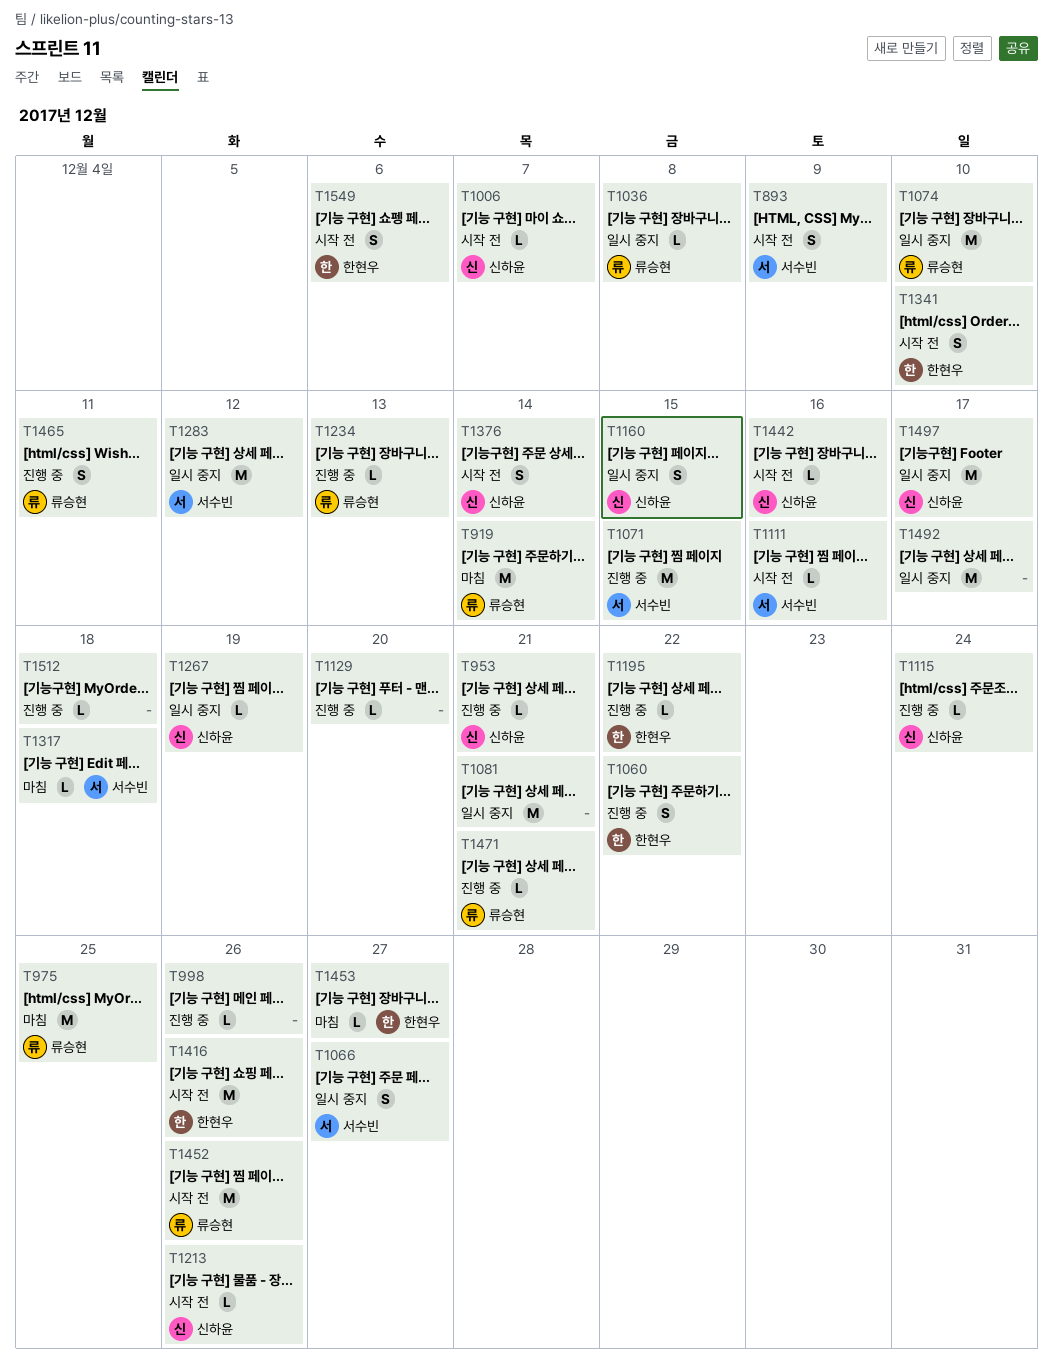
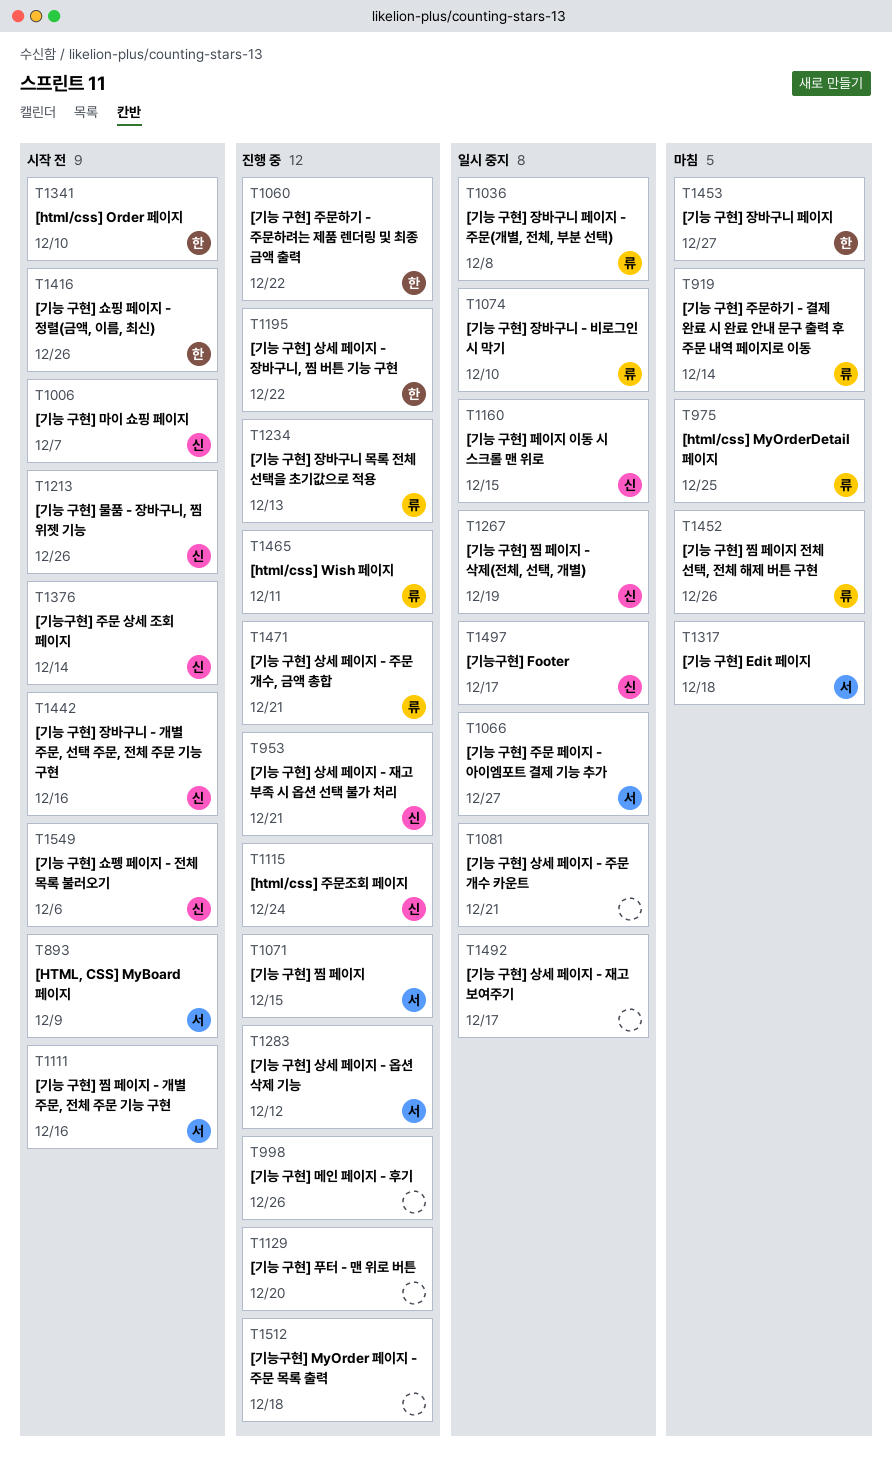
T1283, status: 일시 중지 -> 진행 중
T1452, status: 시작 전 -> 마침
T1549, owner: 한현우 -> 신하윤

